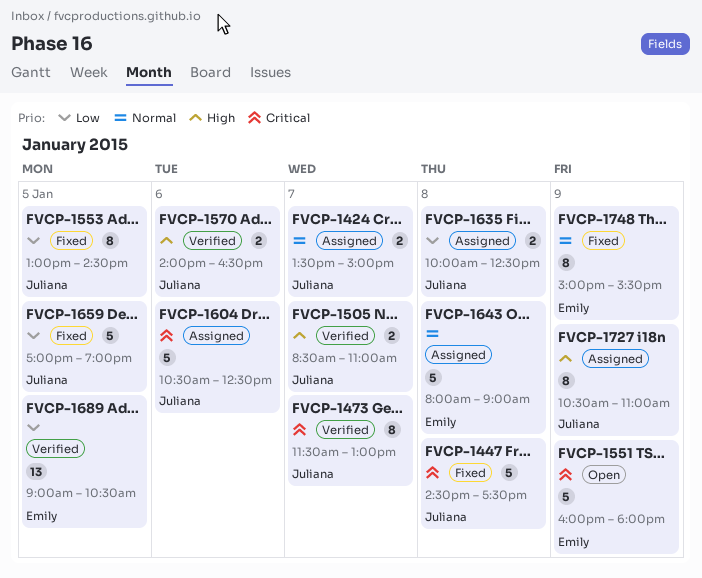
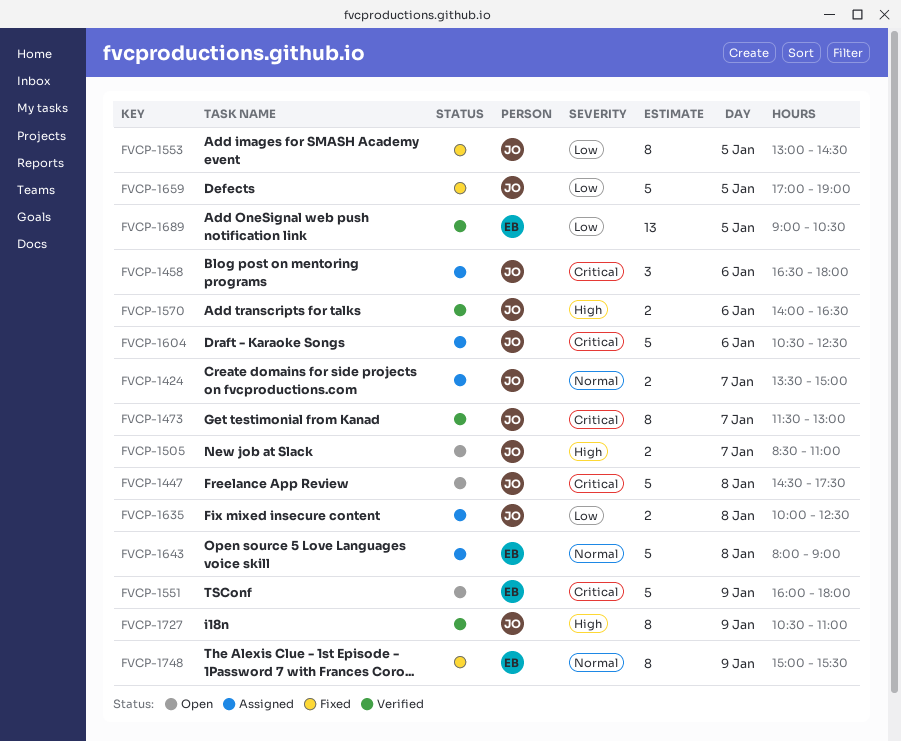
FVCP-1447, status: Fixed -> Open
FVCP-1458: none -> present
FVCP-1505, status: Verified -> Open
FVCP-1727, status: Assigned -> Verified

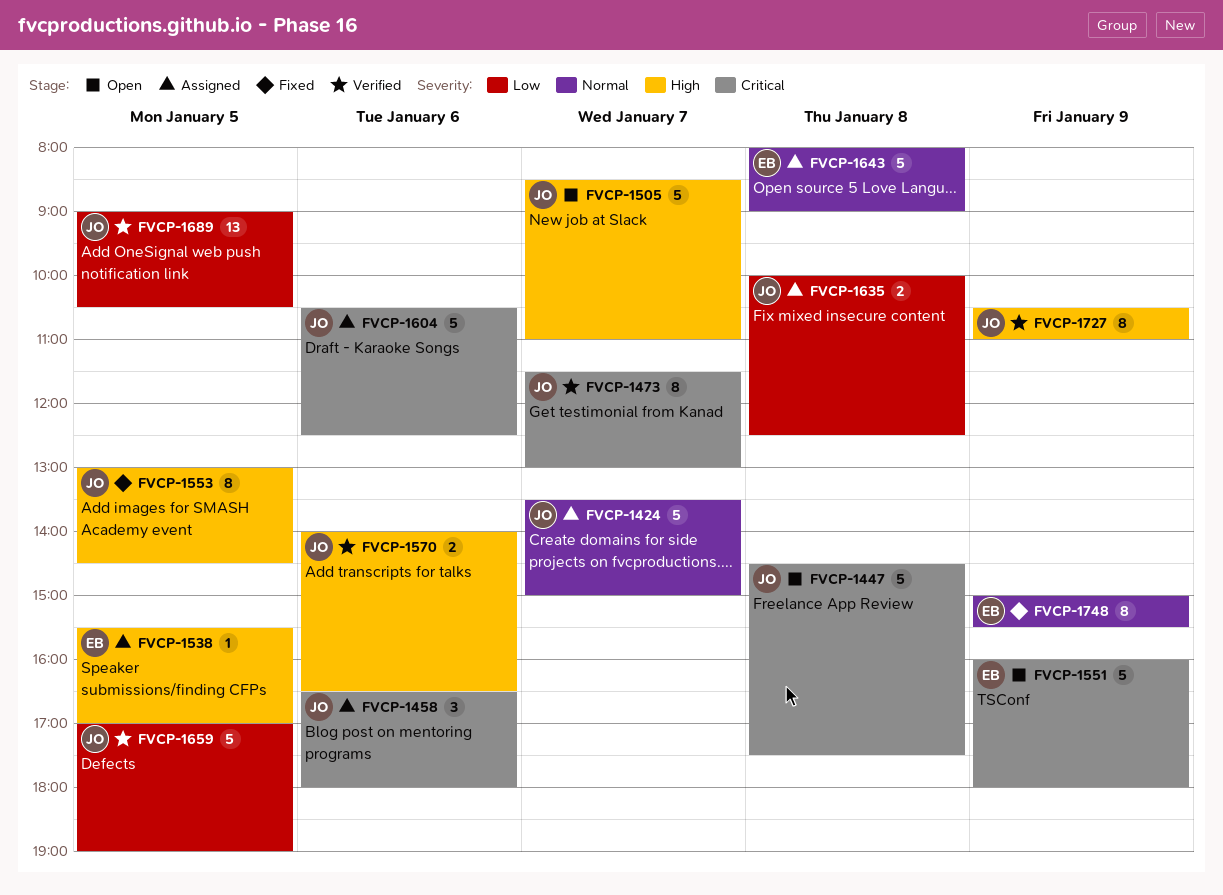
FVCP-1424, estimate: 2 -> 5
FVCP-1505, estimate: 2 -> 5
FVCP-1538: none -> present
FVCP-1553, priority: Low -> High
FVCP-1659, status: Fixed -> Verified
FVCP-1689, owner: EB -> JO

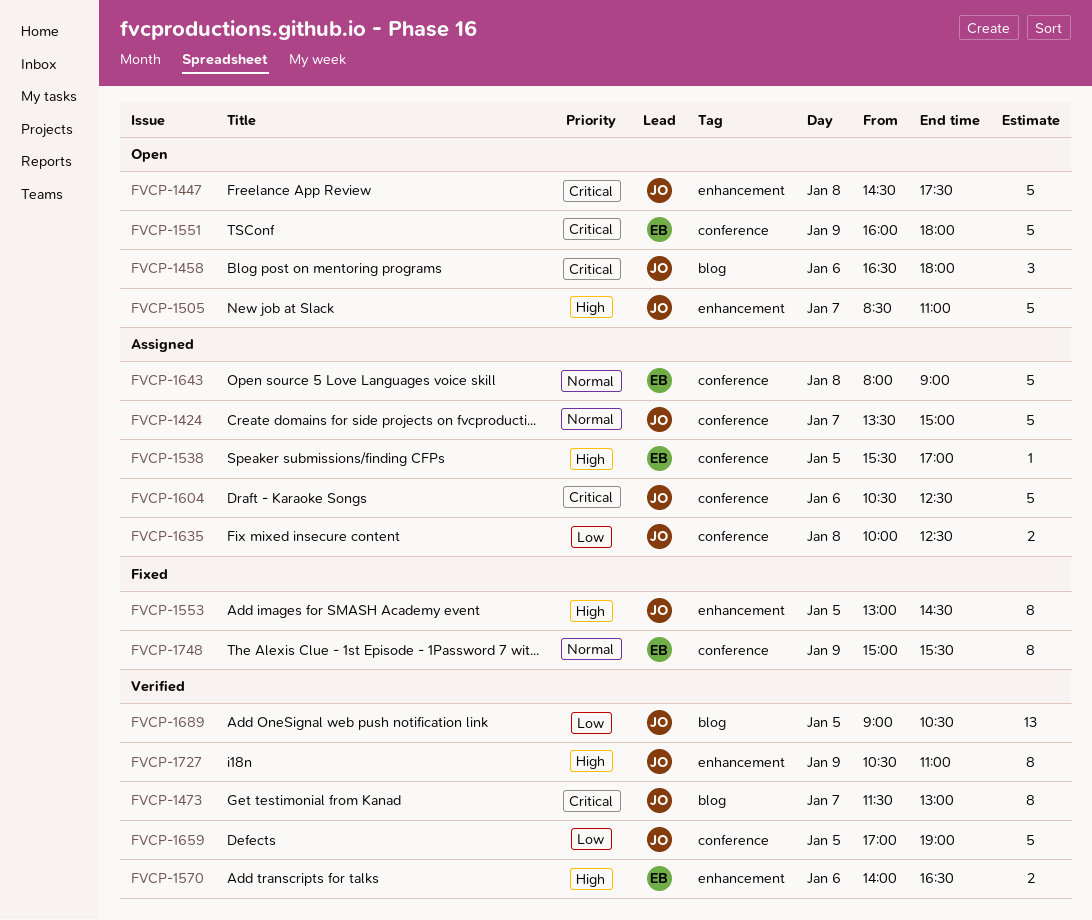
FVCP-1458, status: Assigned -> Open
FVCP-1570, owner: JO -> EB

